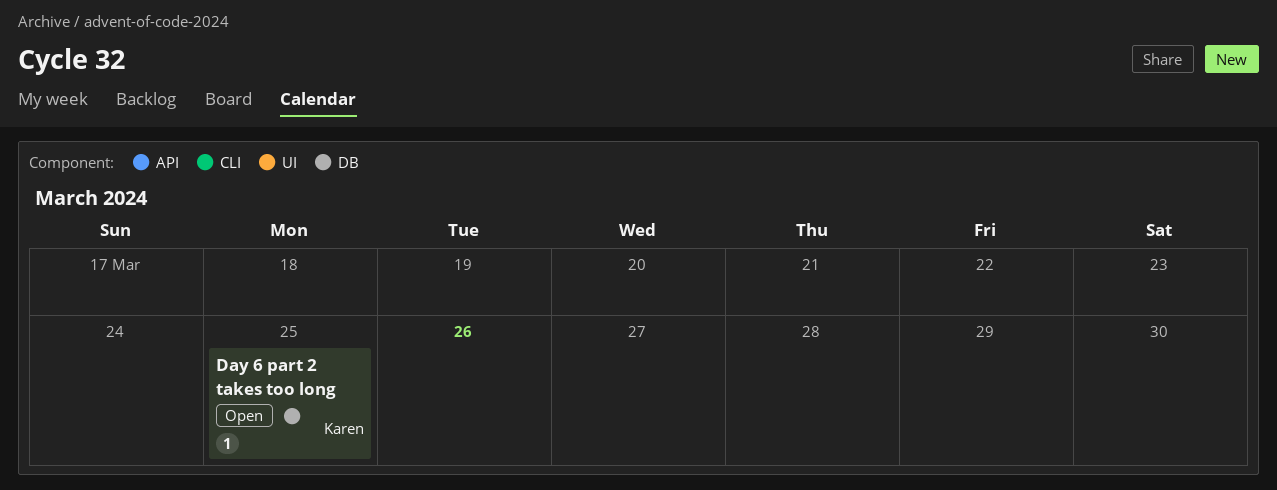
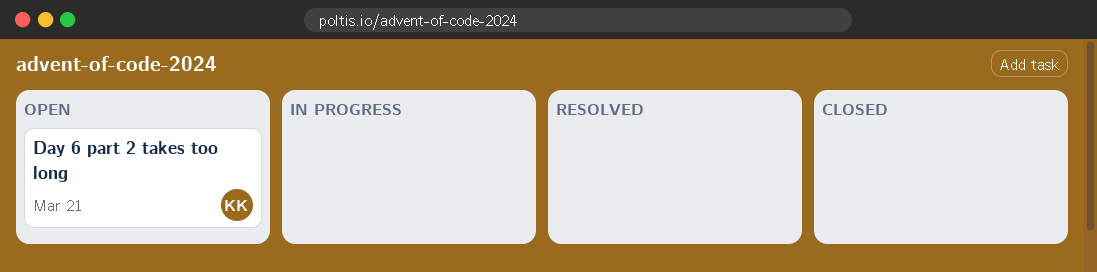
Day 6 part 2 takes too long, due: Mar 25 -> Mar 21

